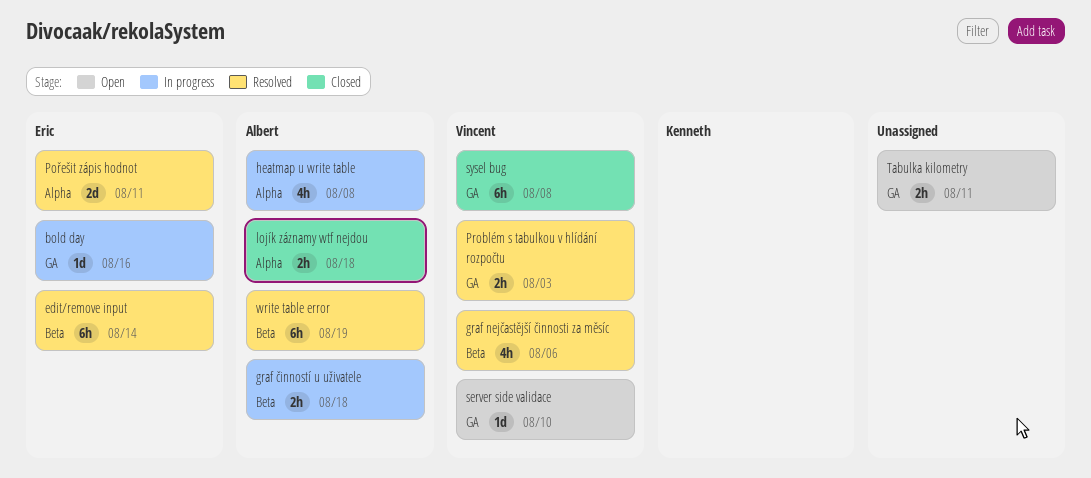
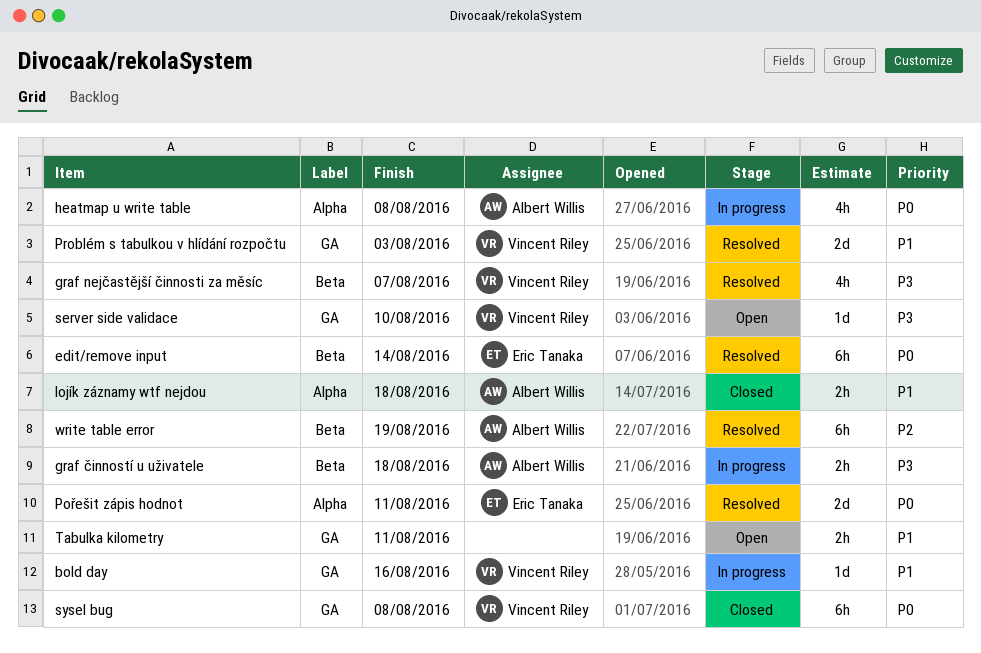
bold day, owner: Eric Tanaka -> Vincent Riley
graf nejčastější činnosti za měsíc, due: Aug 6 -> Aug 7
Problém s tabulkou v hlídání rozpočtu, estimate: 2h -> 2d

